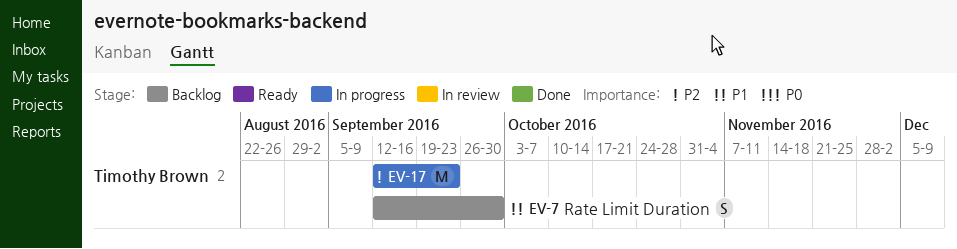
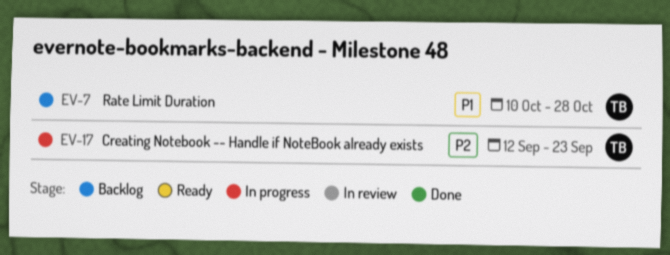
EV-7, start: Sep 12 -> Oct 10
EV-7, due: Sep 30 -> Oct 28

